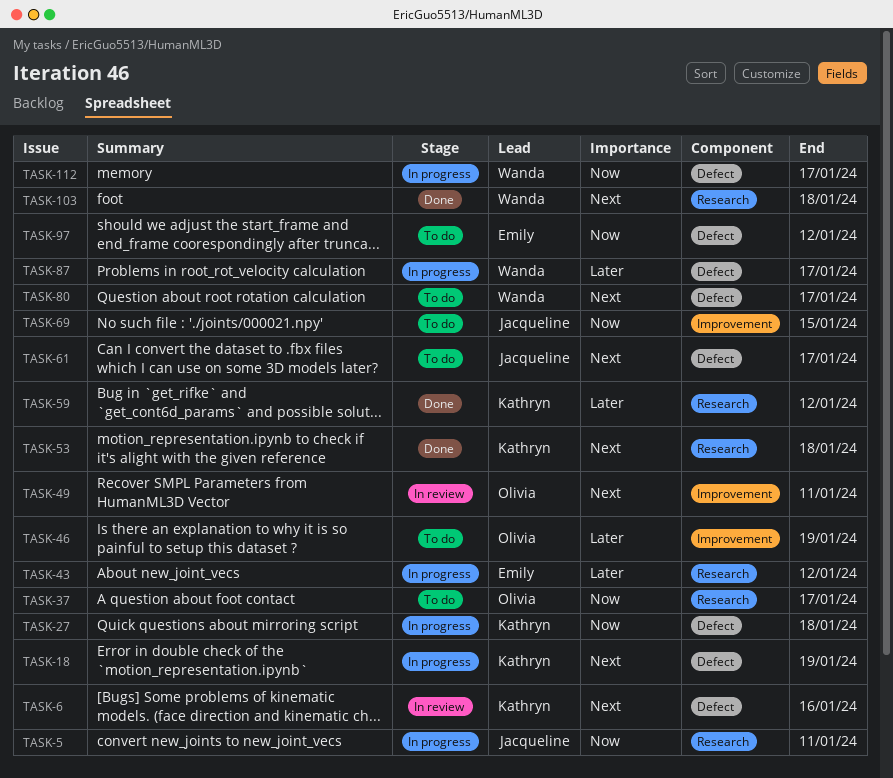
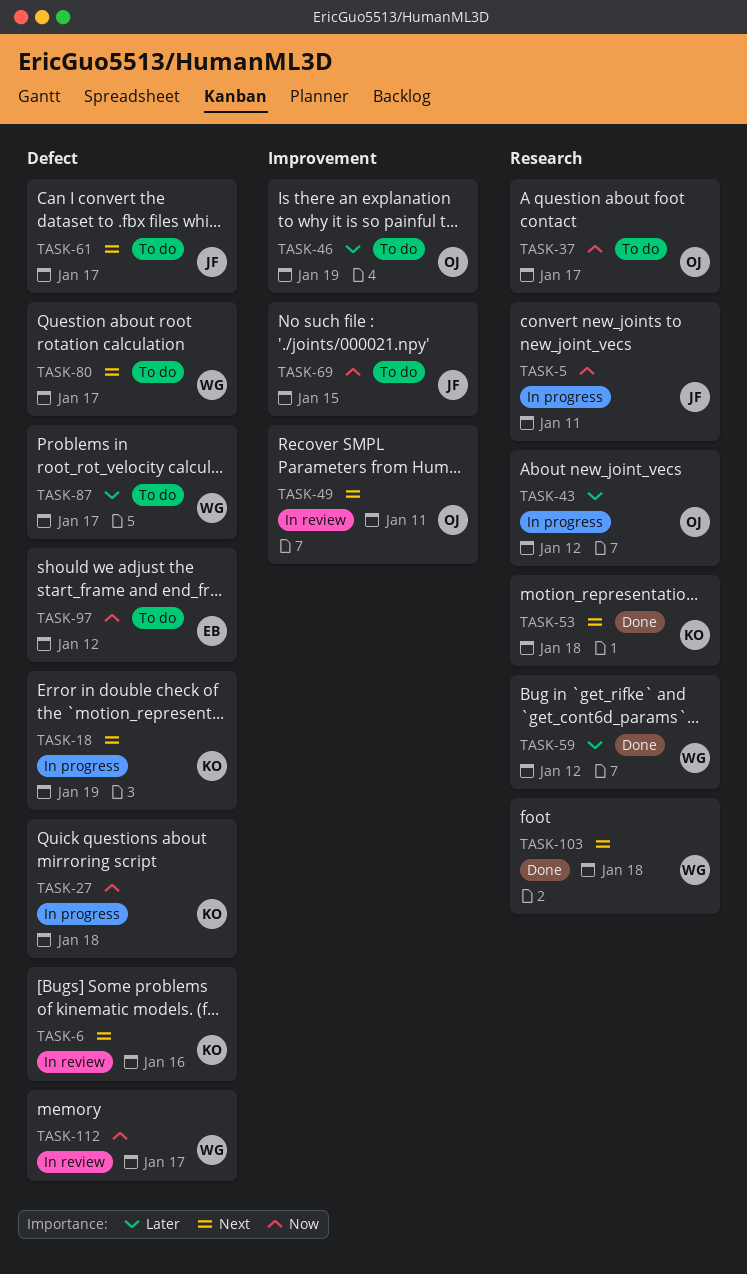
TASK-43, owner: Emily -> Olivia
TASK-59, owner: Kathryn -> Wanda
TASK-87, status: In progress -> To do
TASK-112, status: In progress -> In review

